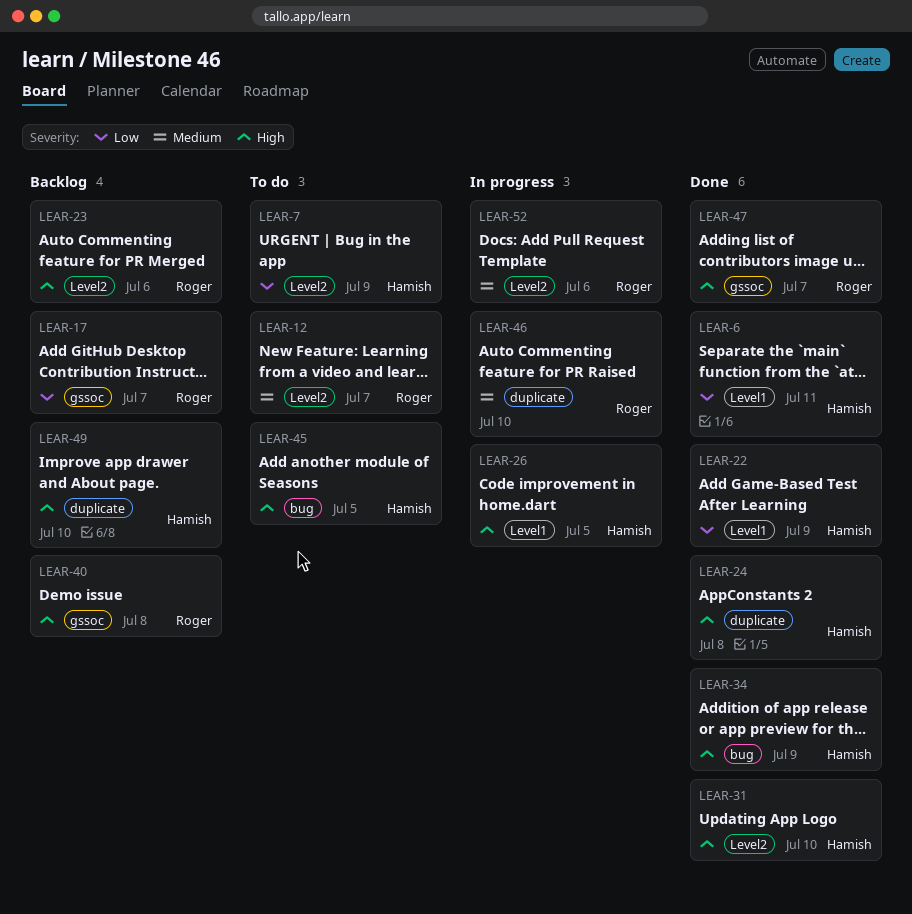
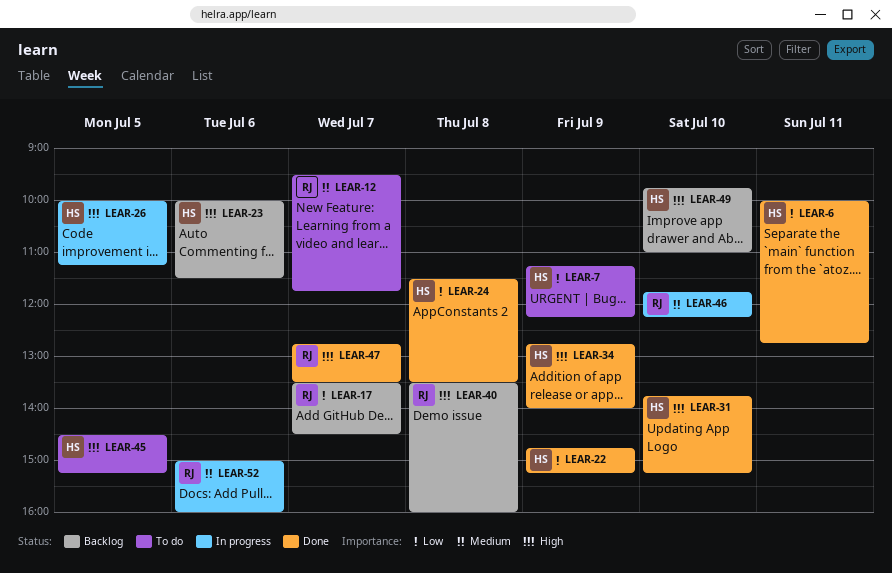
LEAR-23, owner: Roger -> Hamish
LEAR-24, priority: High -> Low

